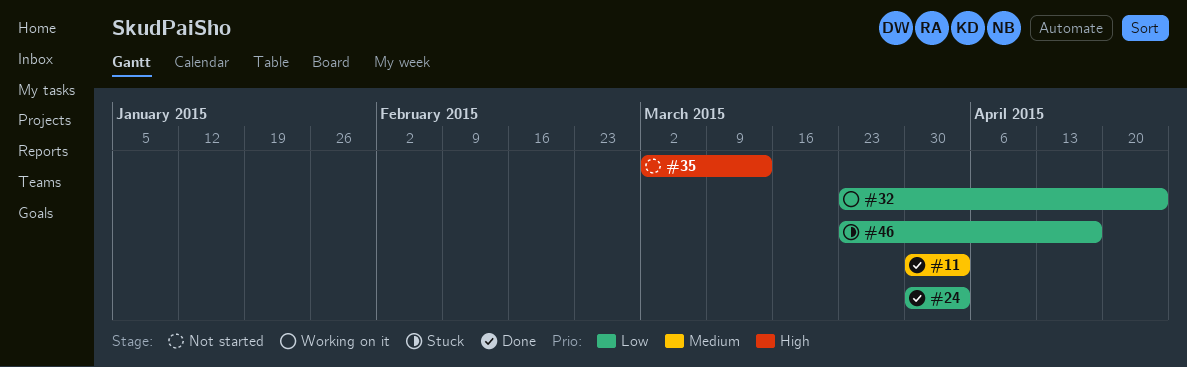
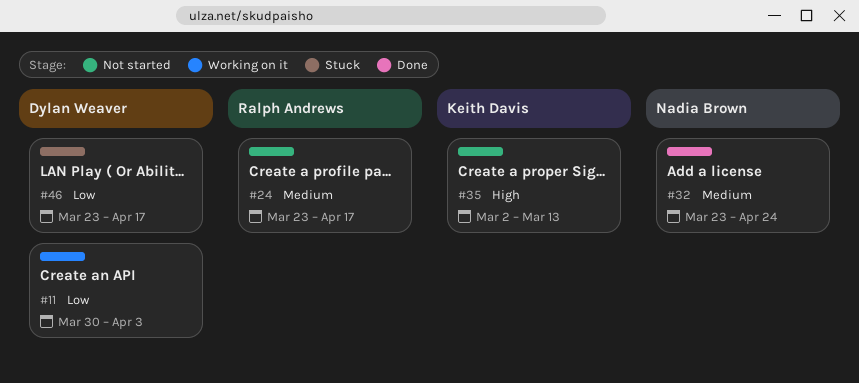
#11, status: Done -> Working on it
#11, priority: Medium -> Low
#24, status: Done -> Not started
#24, priority: Low -> Medium
#24, start: Mar 30 -> Mar 23
#24, due: Apr 3 -> Apr 17
#32, status: Working on it -> Done
#32, priority: Low -> Medium

